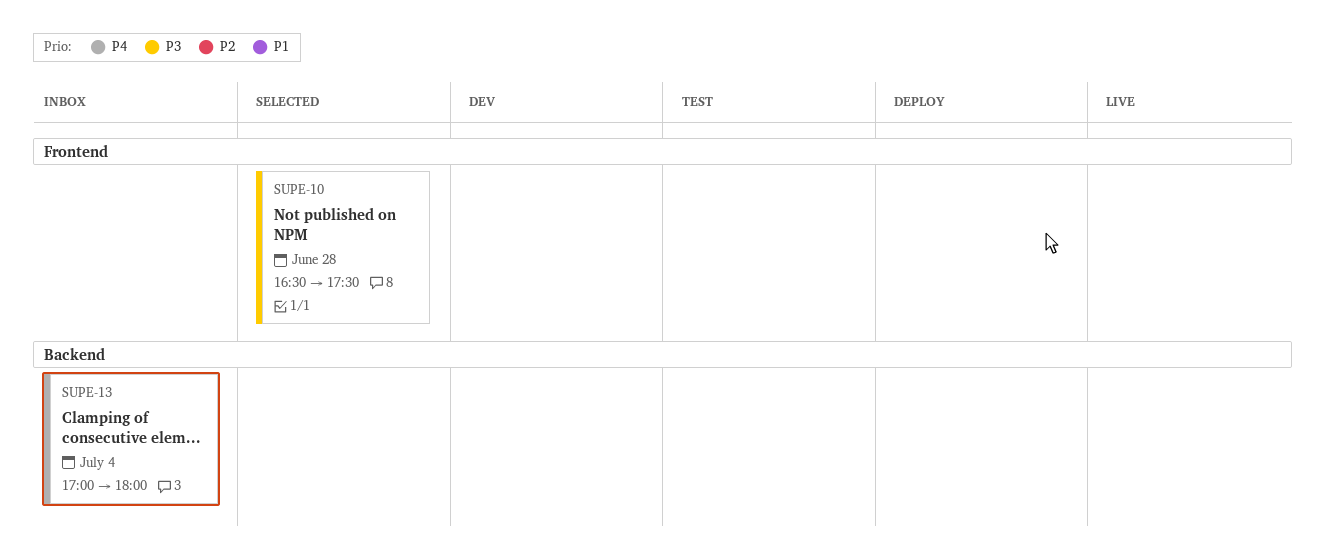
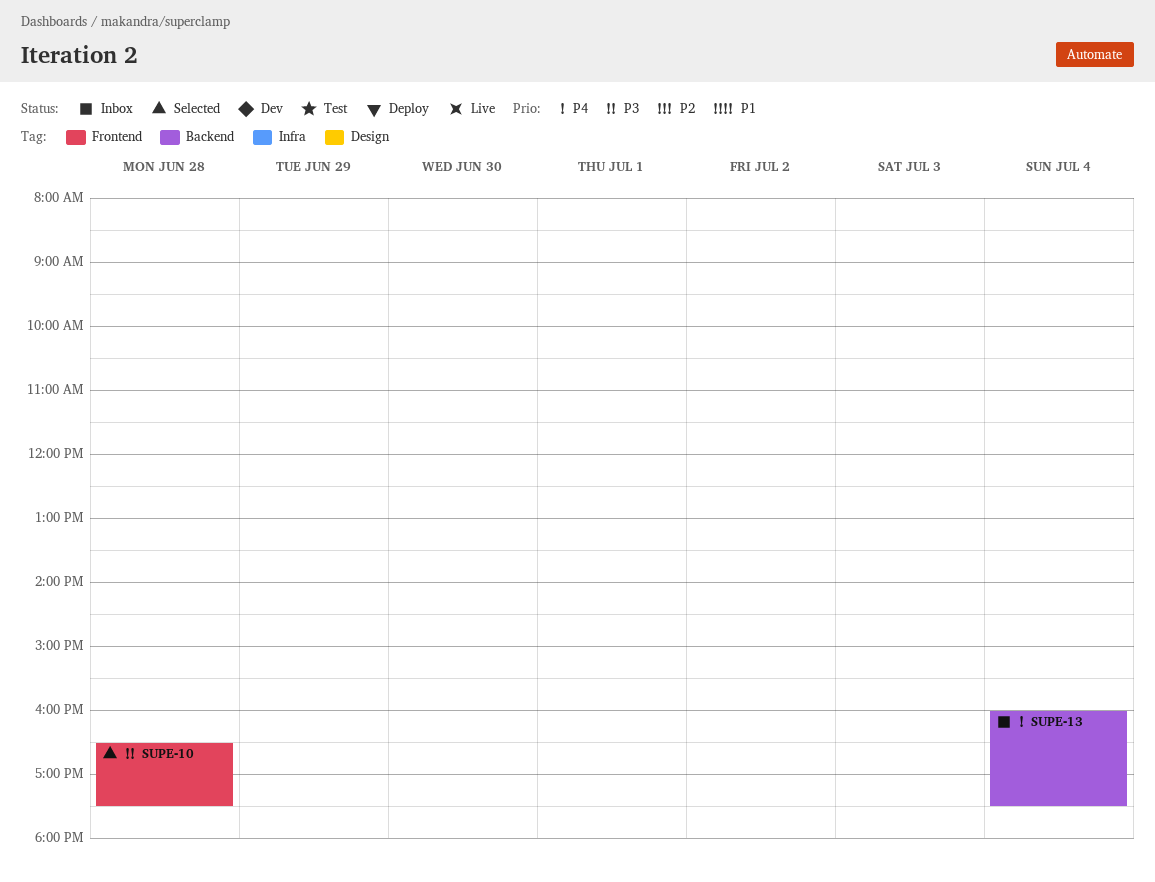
SUPE-13, begins: 17:00 -> 16:00
SUPE-13, ends: 18:00 -> 17:30

